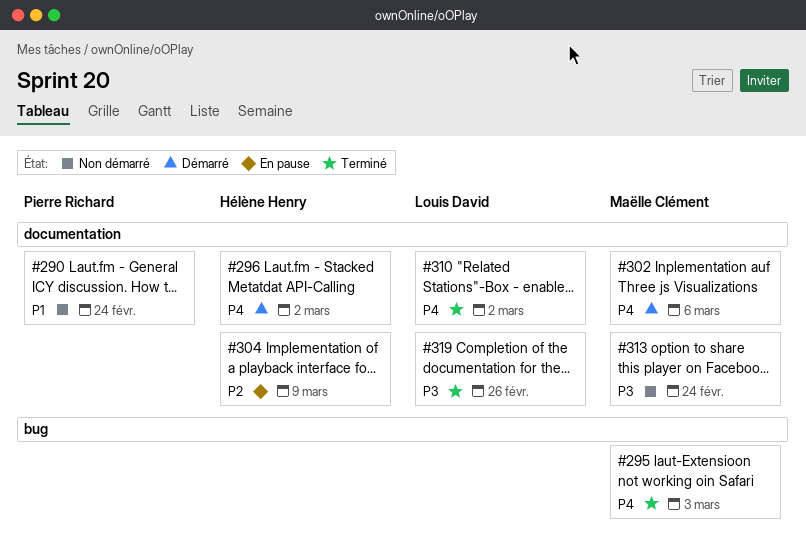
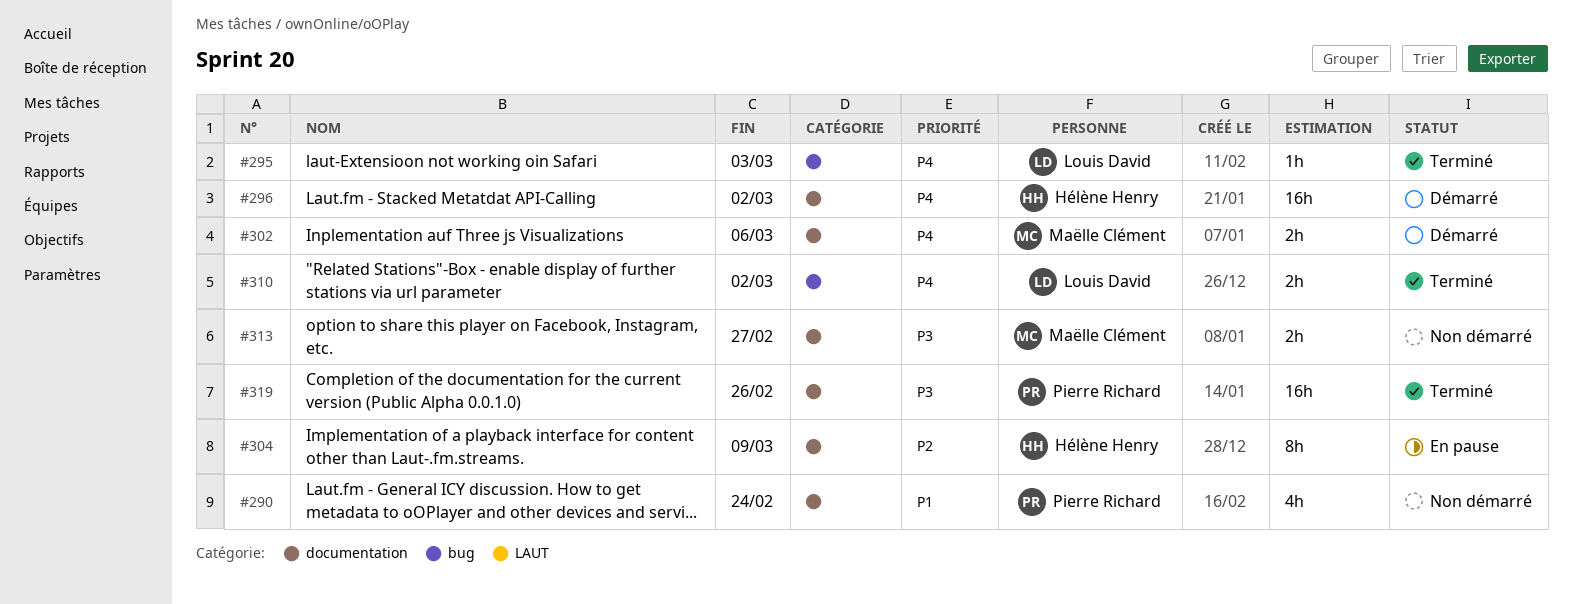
#295, owner: Maëlle Clément -> Louis David
#310, label: documentation -> bug
#313, due: Feb 24 -> Feb 27
#319, owner: Louis David -> Pierre Richard

